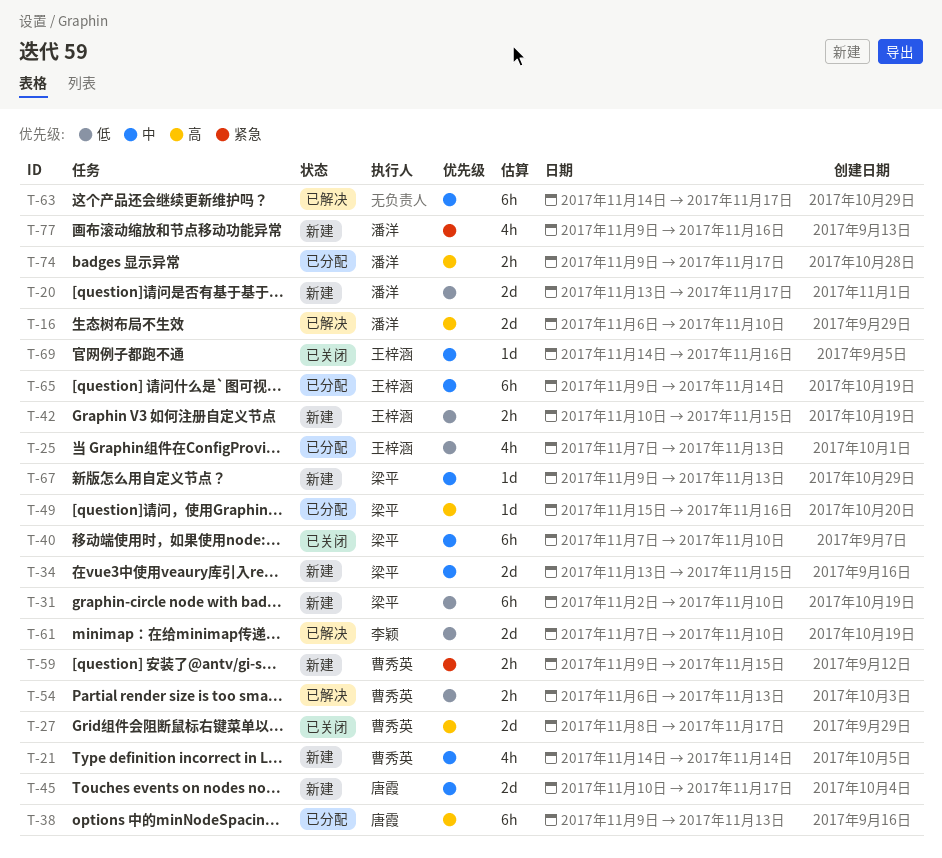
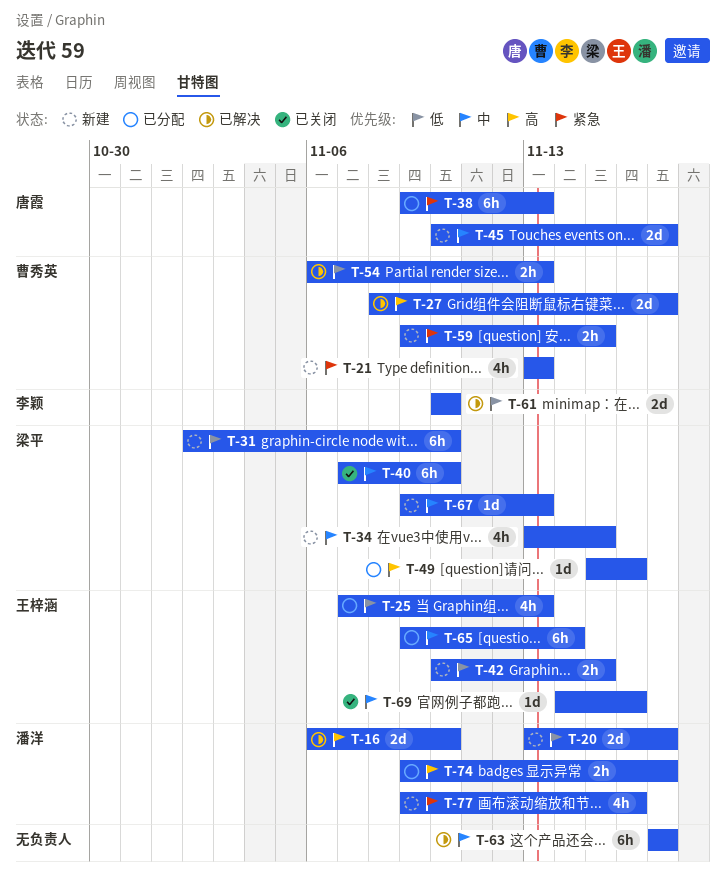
T-21, priority: 中 -> 紧急
T-21, start: Nov 14 -> Nov 13
T-21, due: Nov 14 -> Nov 13
T-27, status: 已关闭 -> 已解决
T-34, estimate: 2d -> 4h
T-38, priority: 高 -> 紧急
T-61, start: Nov 7 -> Nov 10
T-63, start: Nov 14 -> Nov 17

